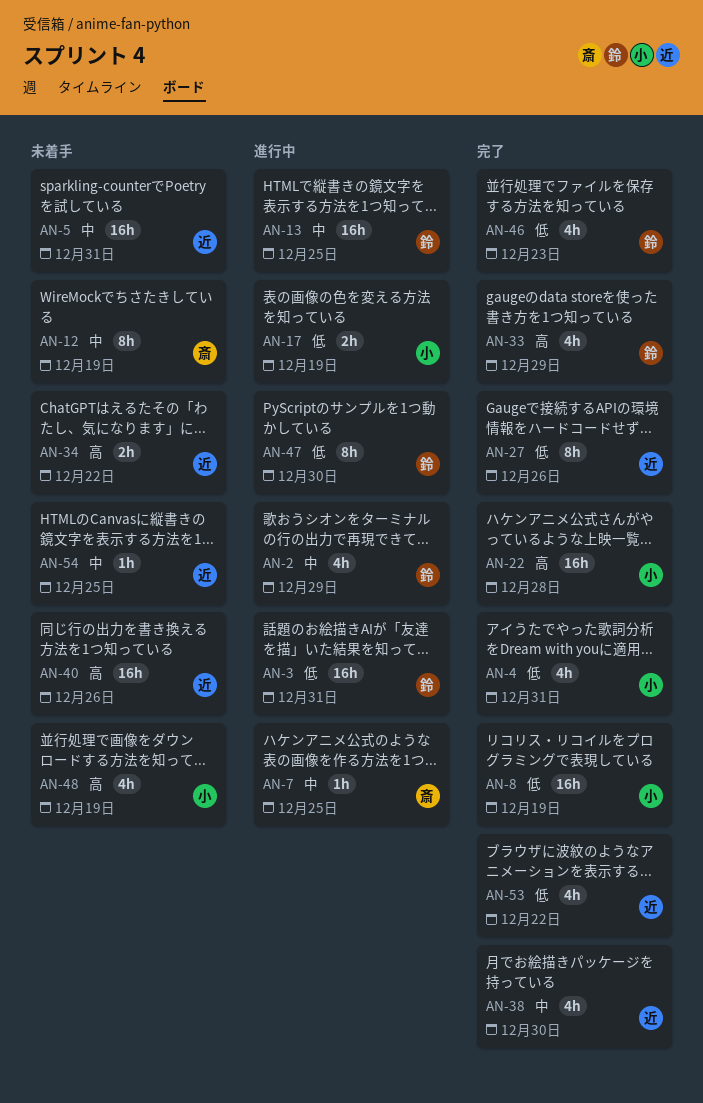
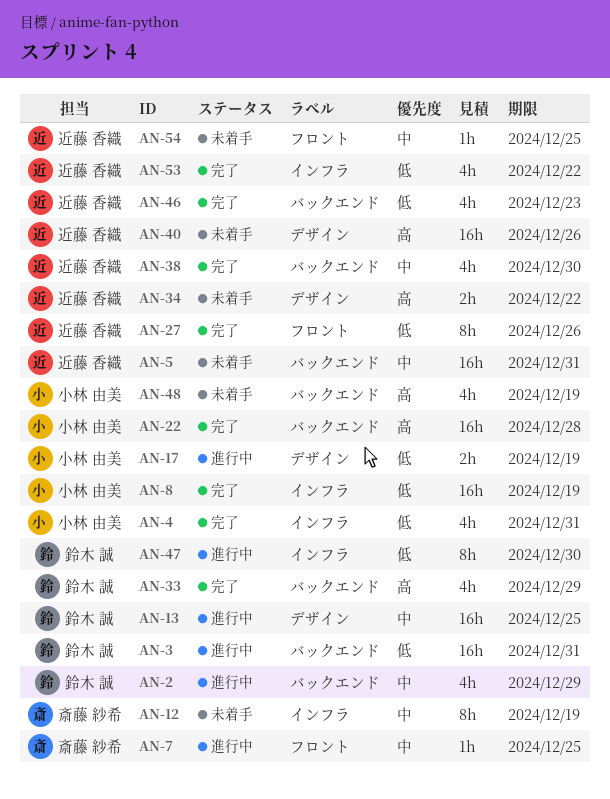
AN-46, owner: 鈴木 誠 -> 近藤 香織

